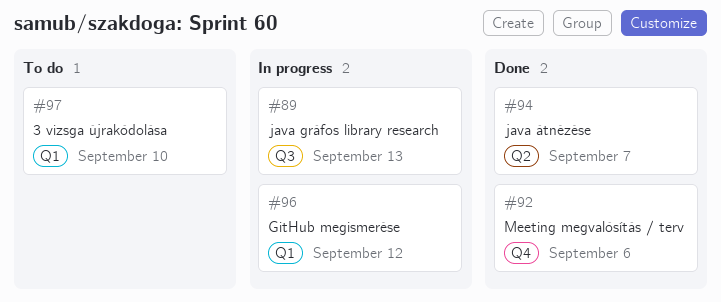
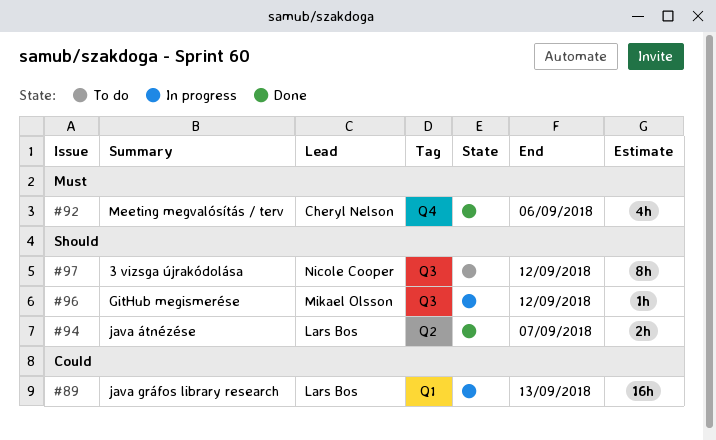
#89, label: Q3 -> Q1
#96, label: Q1 -> Q3
#97, label: Q1 -> Q3
#97, due: Sep 10 -> Sep 12

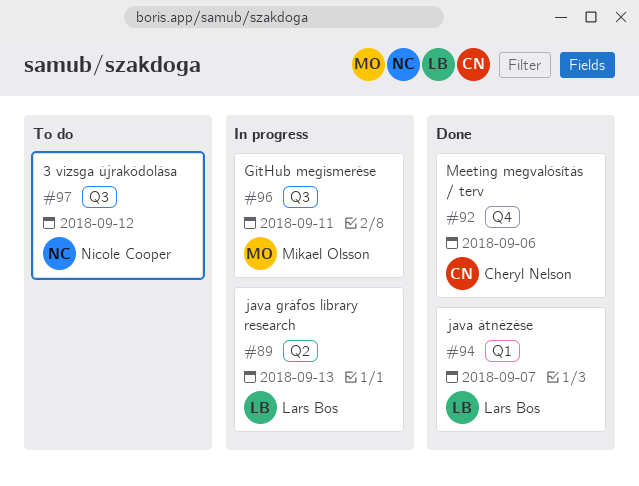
#89, label: Q1 -> Q2
#94, label: Q2 -> Q1
#96, due: Sep 12 -> Sep 11

